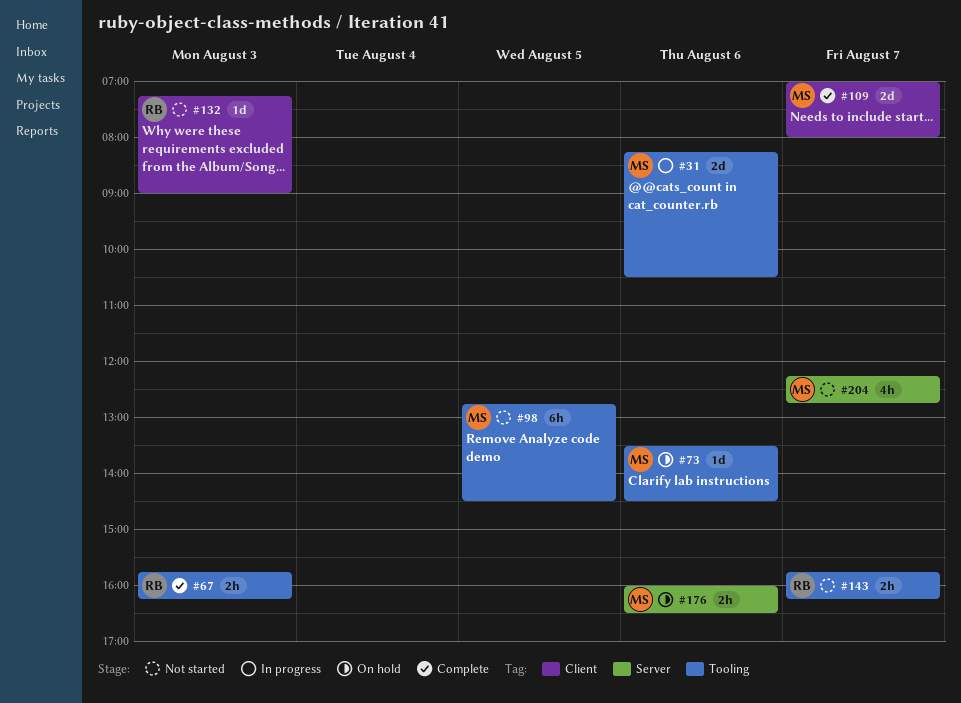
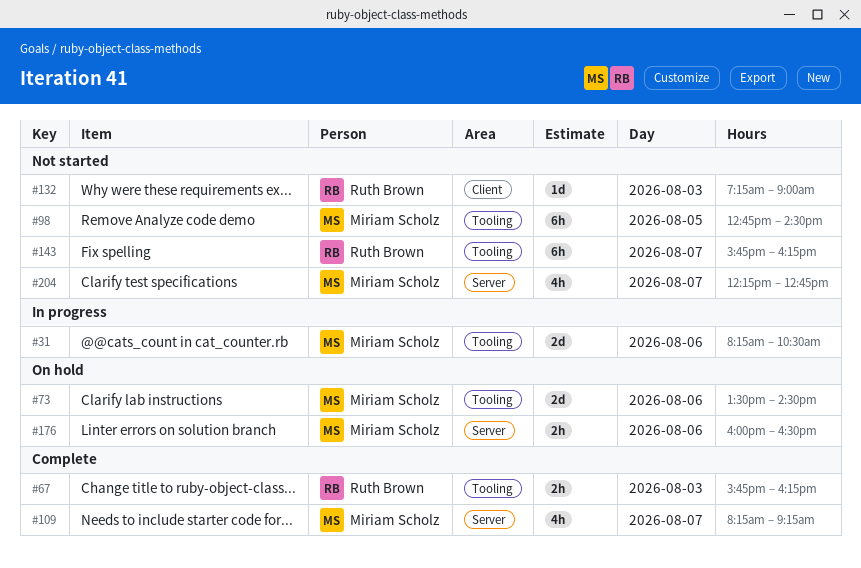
#73, estimate: 1d -> 2d
#109, label: Client -> Server
#109, estimate: 2d -> 4h
#109, begins: 07:00 -> 08:15
#109, ends: 08:00 -> 09:15
#143, estimate: 2h -> 6h

